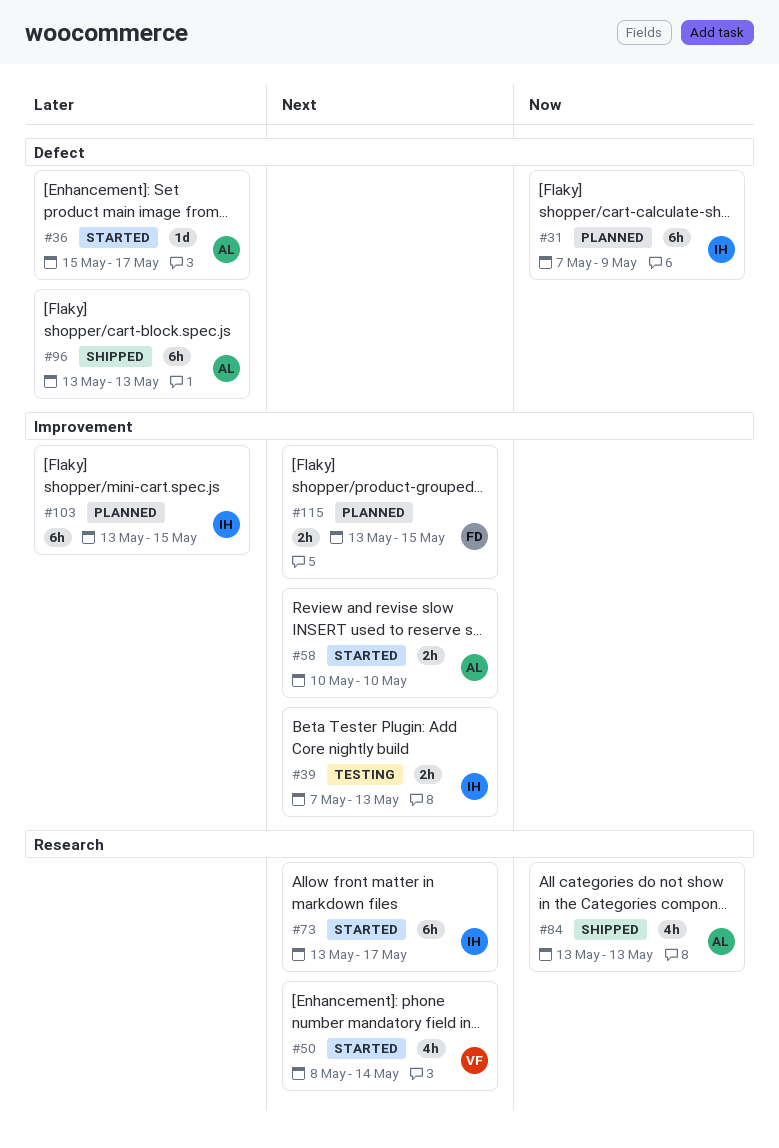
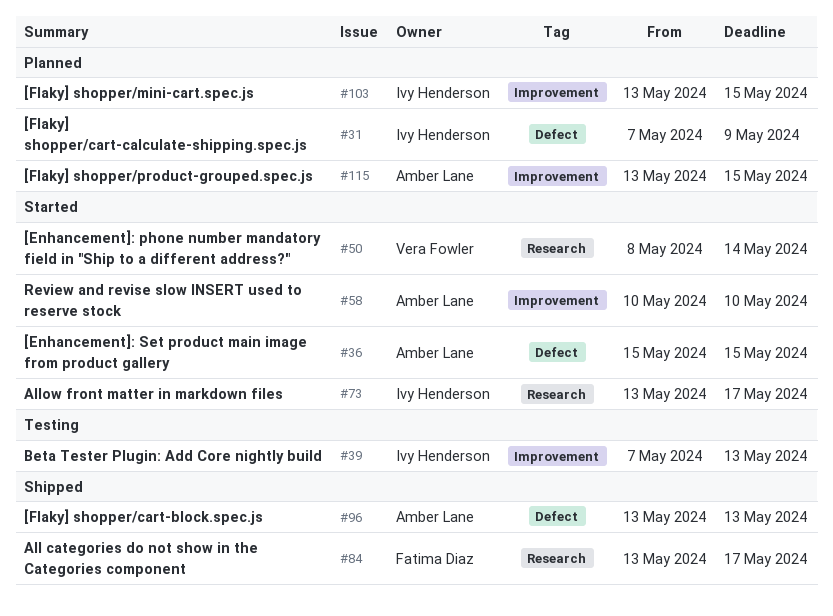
#36, due: May 17 -> May 15
#84, owner: Amber Lane -> Fatima Diaz
#84, due: May 13 -> May 17
#115, owner: Fatima Diaz -> Amber Lane

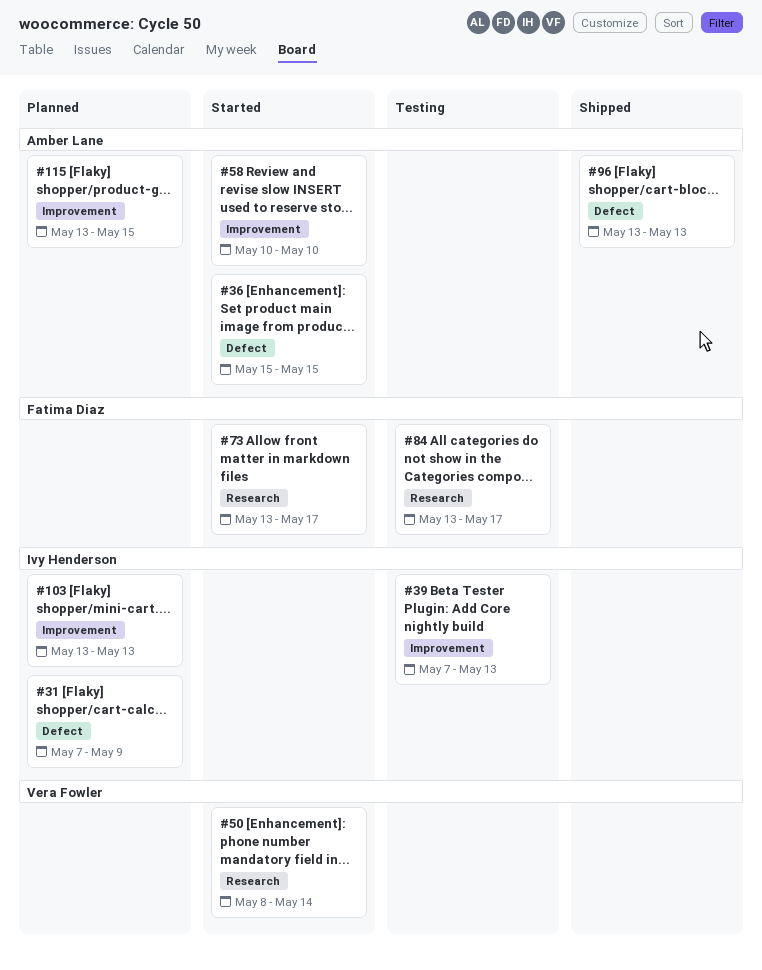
#73, owner: Ivy Henderson -> Fatima Diaz
#84, status: Shipped -> Testing
#103, due: May 15 -> May 13

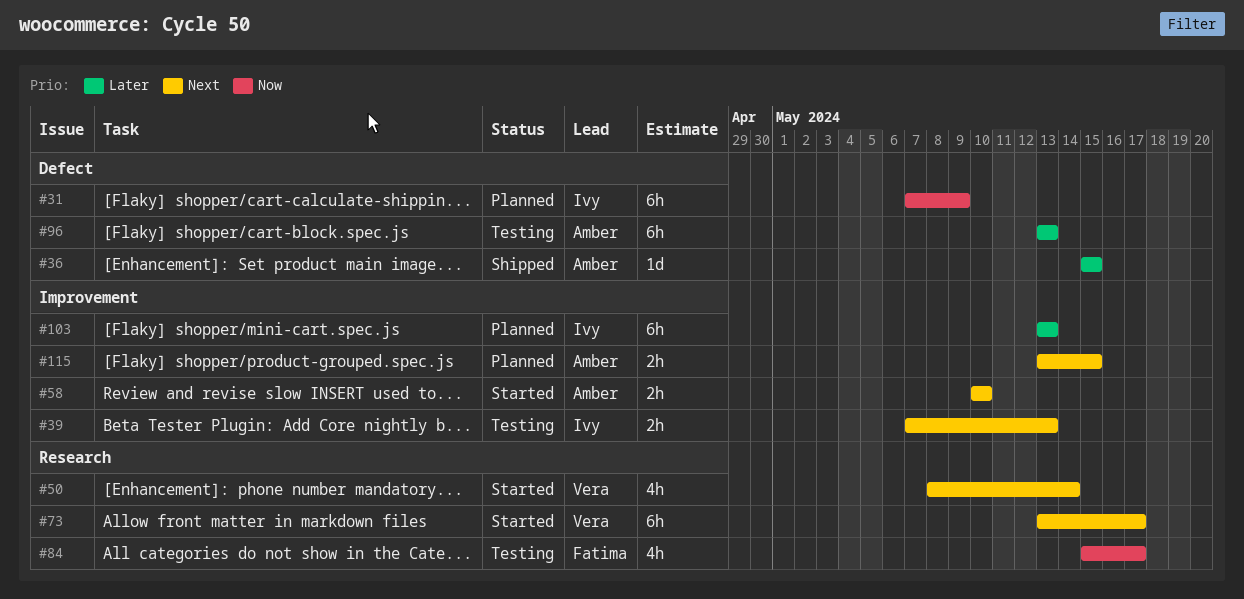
#36, status: Started -> Shipped
#73, owner: Fatima Diaz -> Vera Fowler
#84, start: May 13 -> May 15
#96, status: Shipped -> Testing

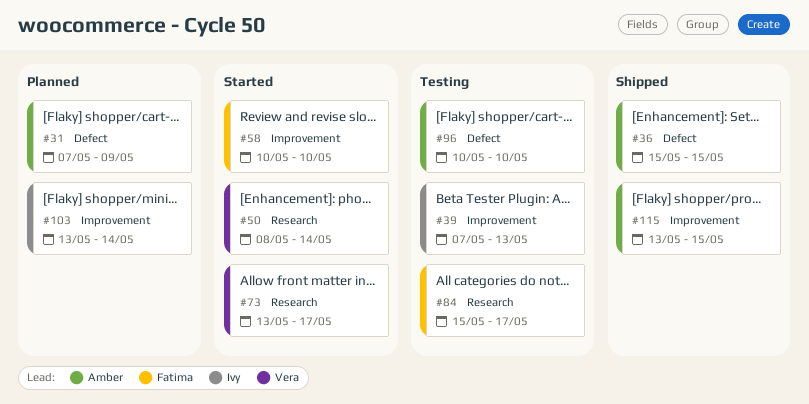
#31, owner: Ivy -> Amber
#58, owner: Amber -> Fatima
#96, start: May 13 -> May 10
#96, due: May 13 -> May 10
#103, due: May 13 -> May 14
#115, status: Planned -> Shipped

